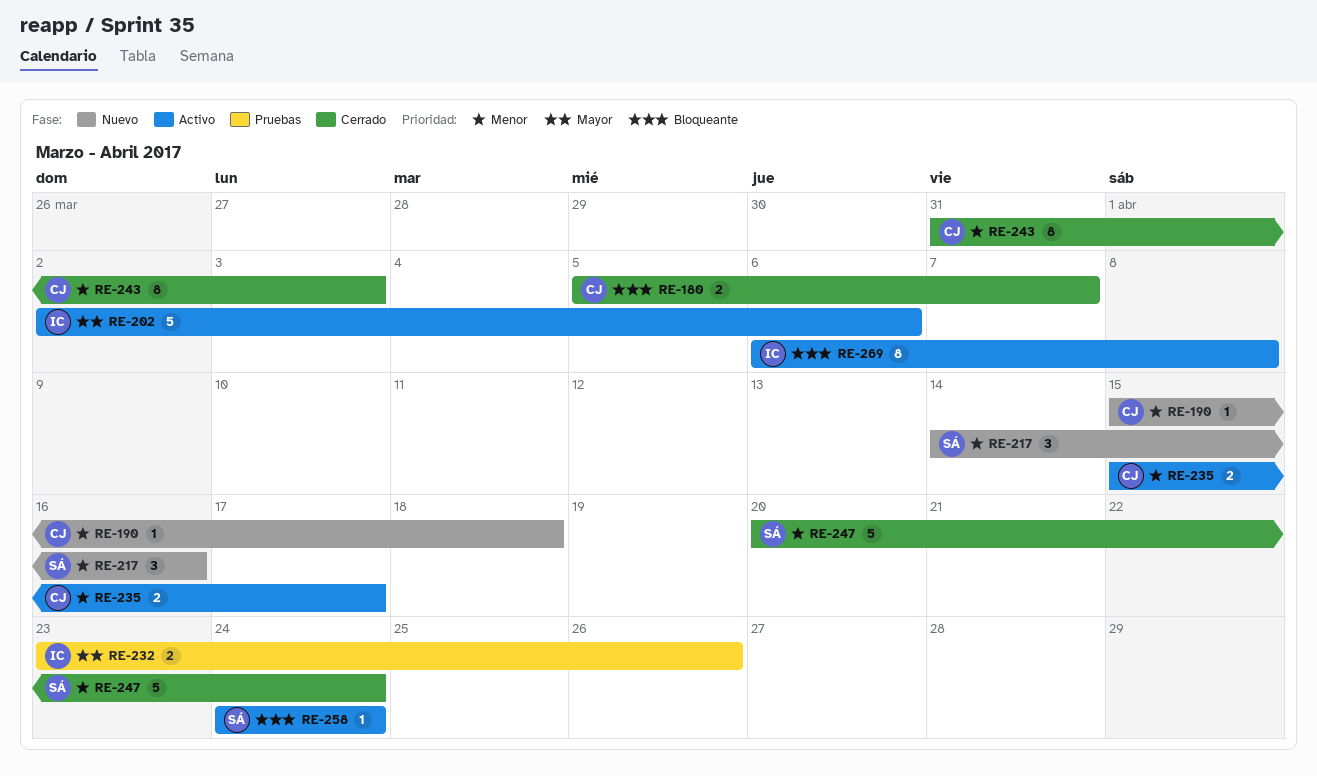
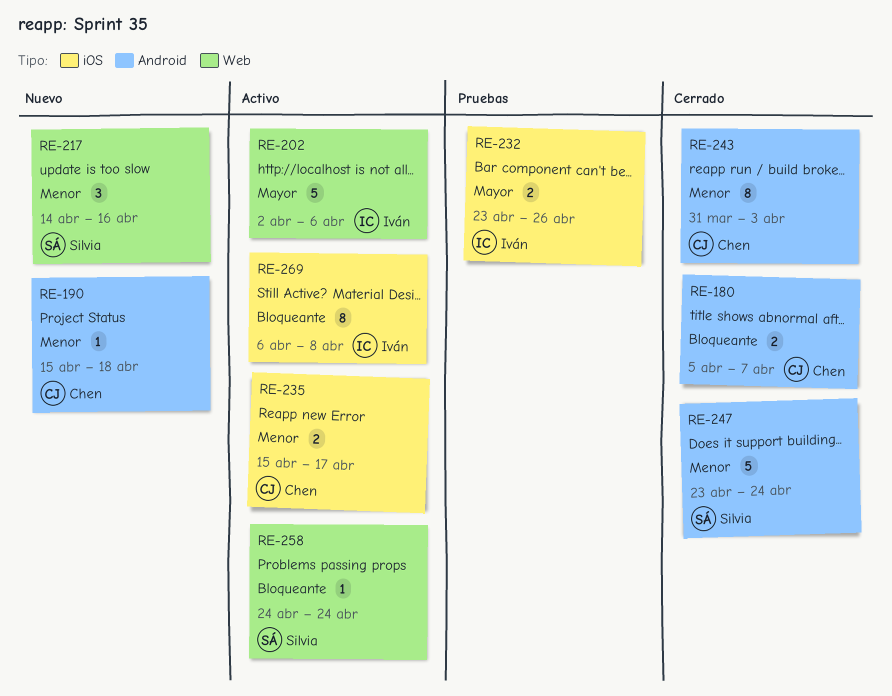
RE-247, start: Apr 20 -> Apr 23

